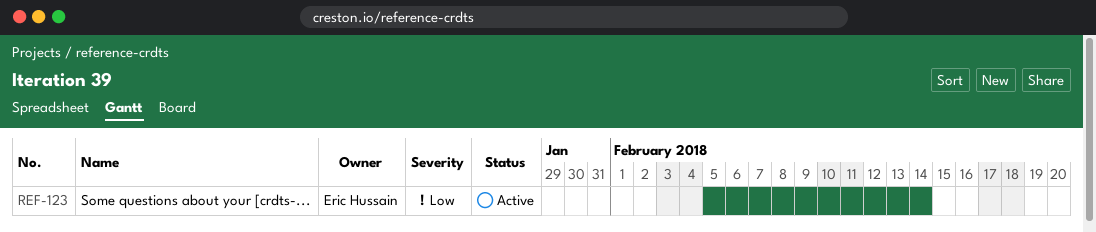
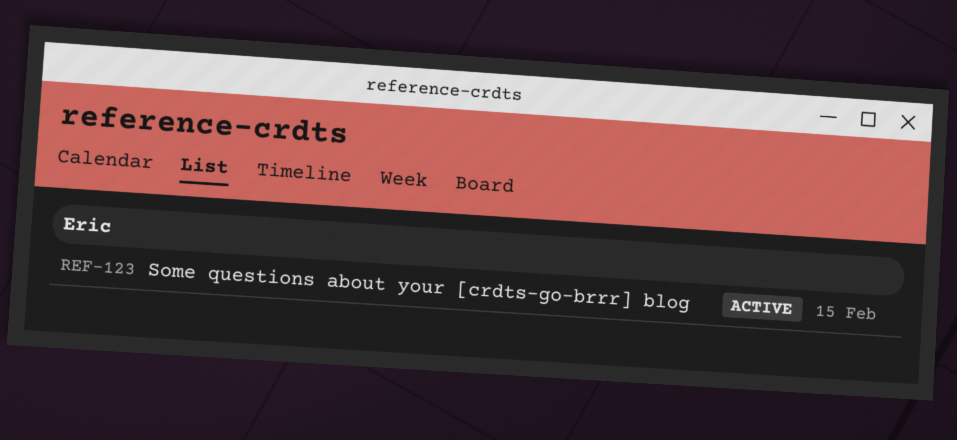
REF-123, due: Feb 14 -> Feb 15

